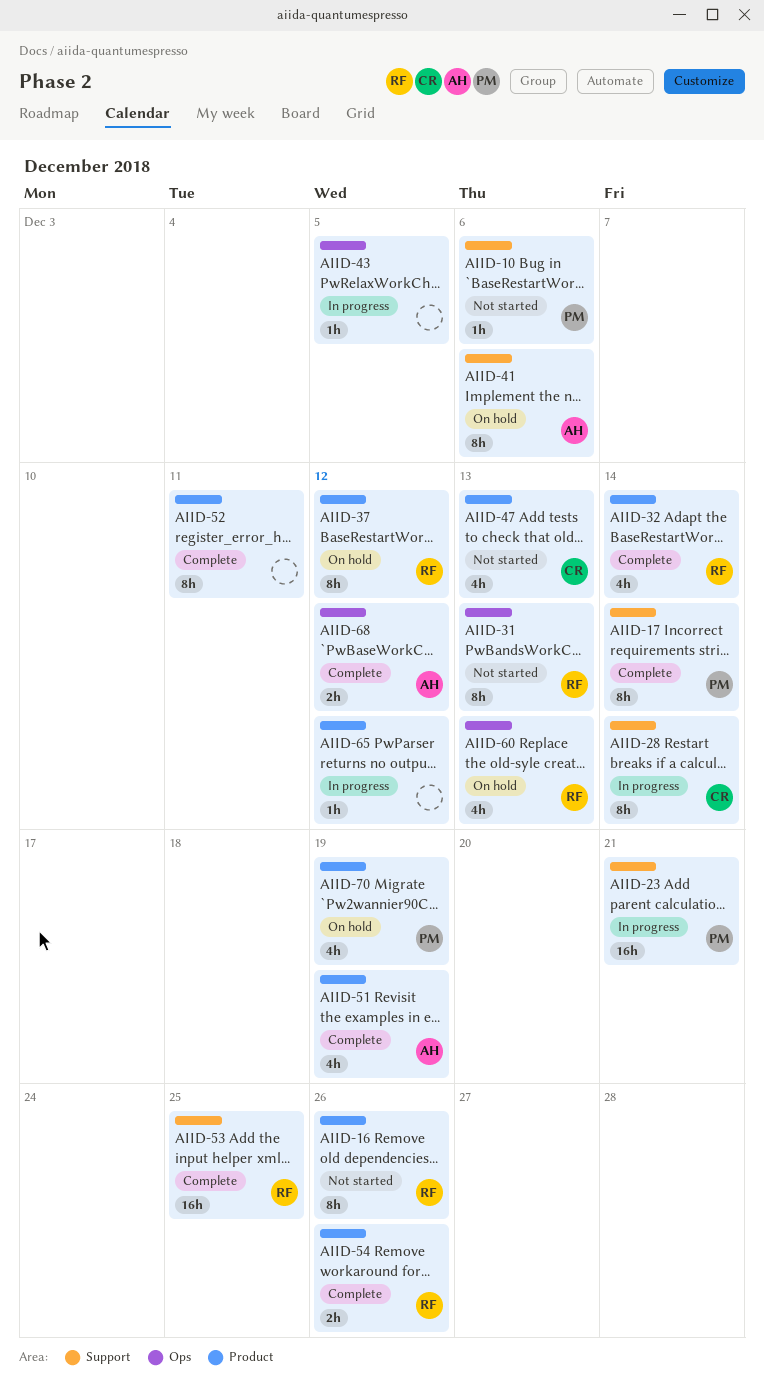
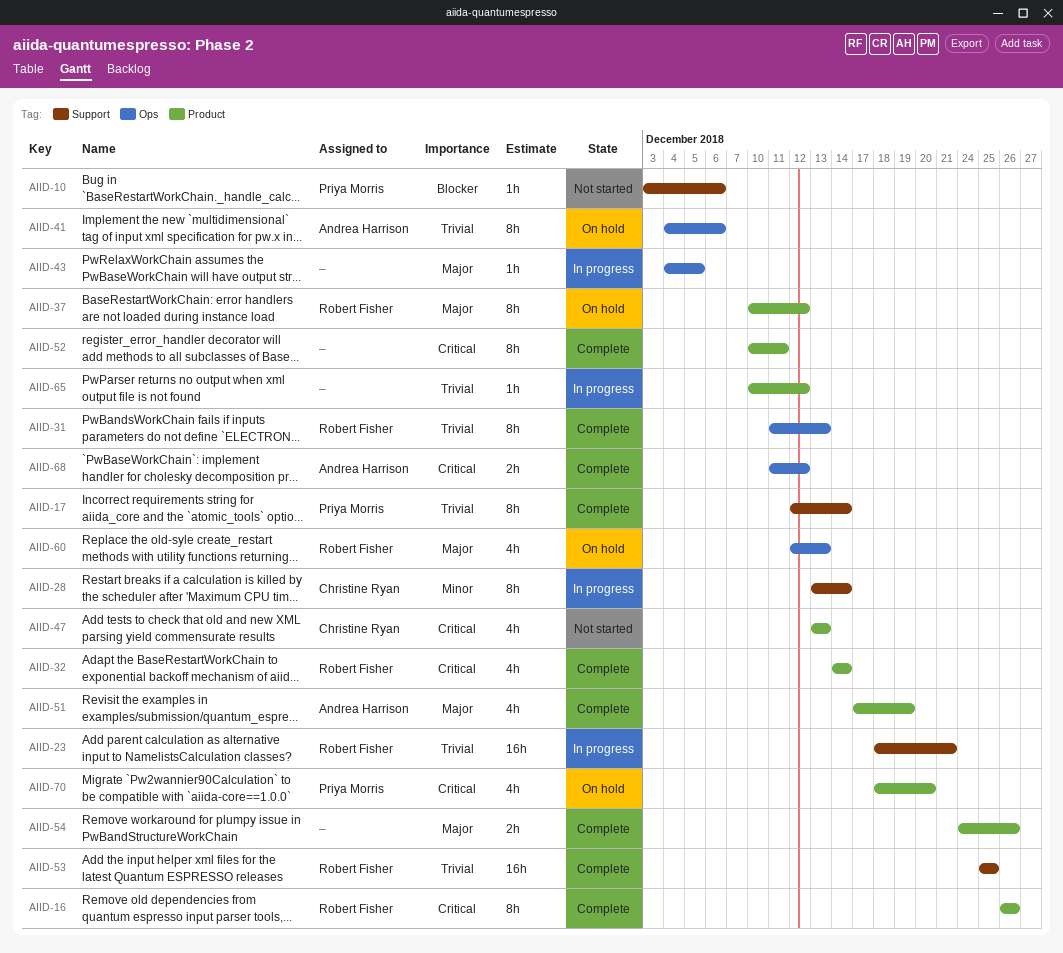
AIID-16, status: Not started -> Complete
AIID-23, owner: Priya Morris -> Robert Fisher
AIID-31, status: Not started -> Complete
AIID-41, label: Support -> Ops
AIID-54, owner: Robert Fisher -> none
AIID-70, due: Dec 19 -> Dec 20

